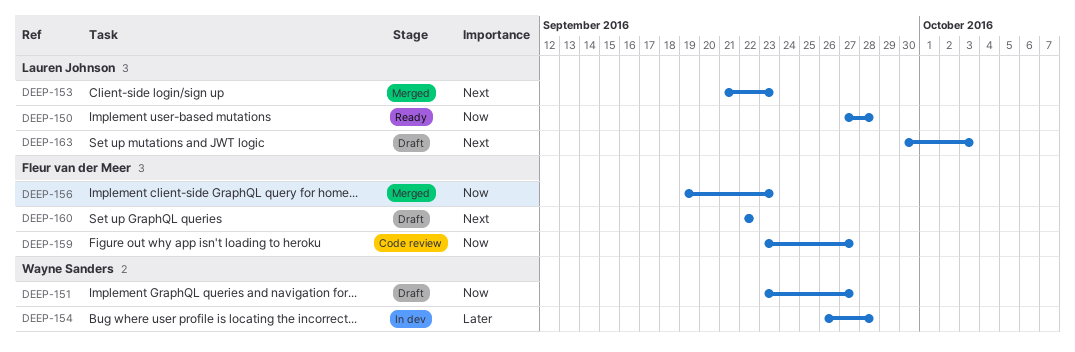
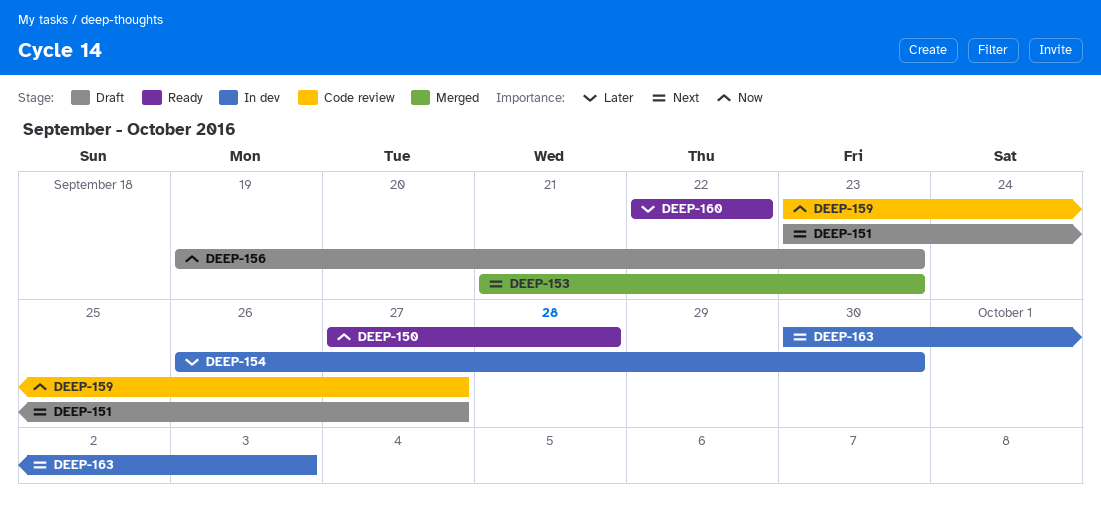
DEEP-151, priority: Now -> Next
DEEP-154, due: Sep 28 -> Sep 30
DEEP-156, status: Merged -> Draft
DEEP-160, status: Draft -> Ready
DEEP-160, priority: Next -> Later
DEEP-163, status: Draft -> In dev

